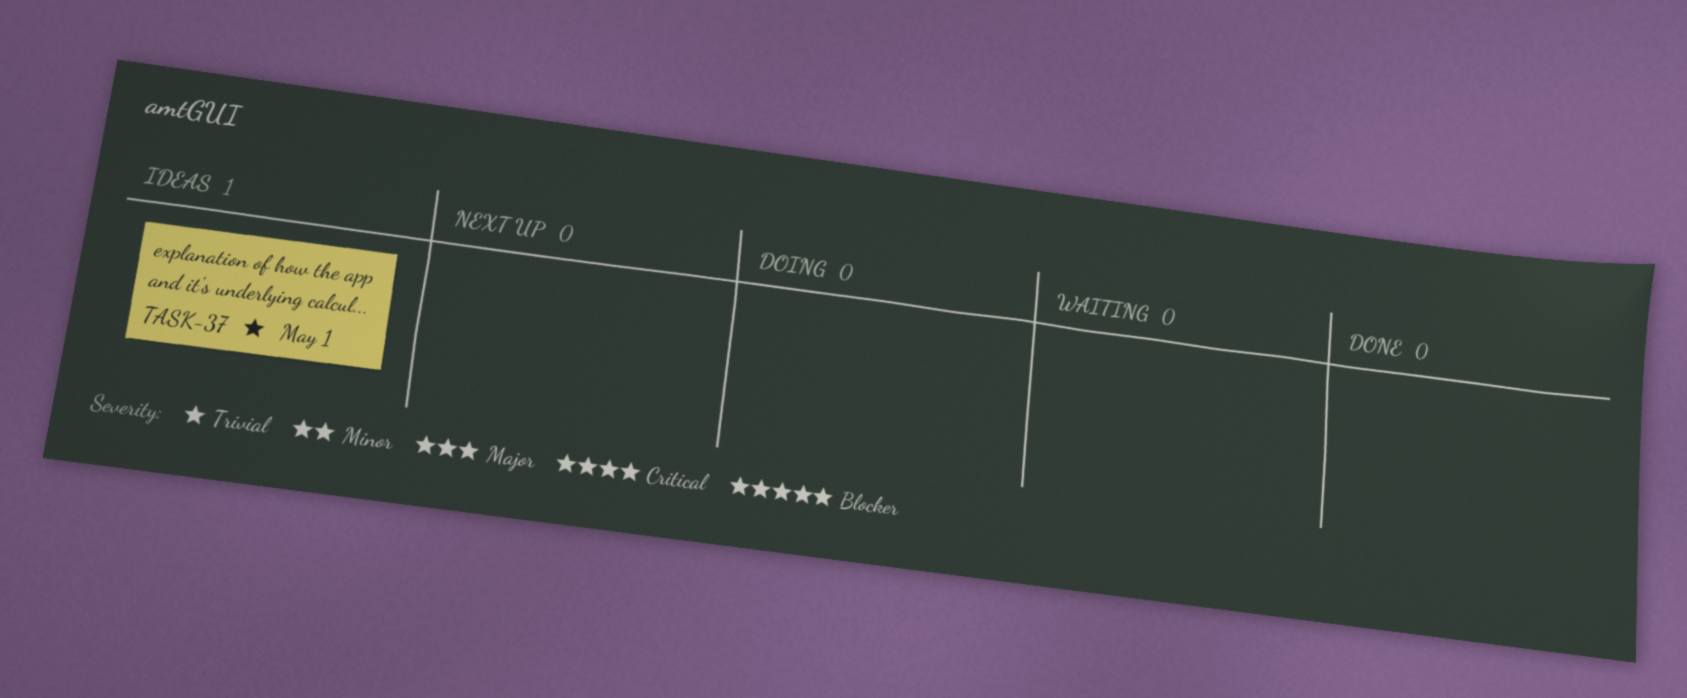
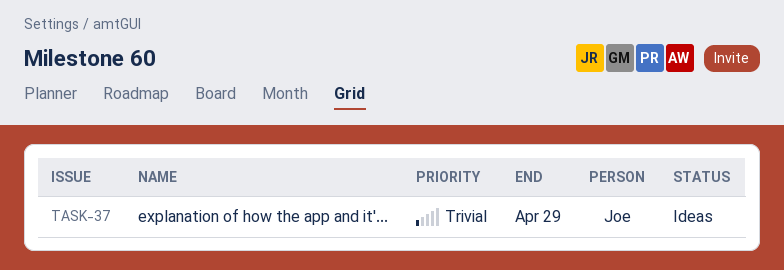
TASK-37, due: May 1 -> Apr 29

